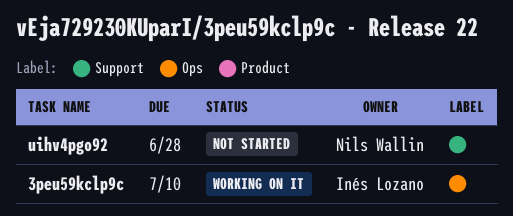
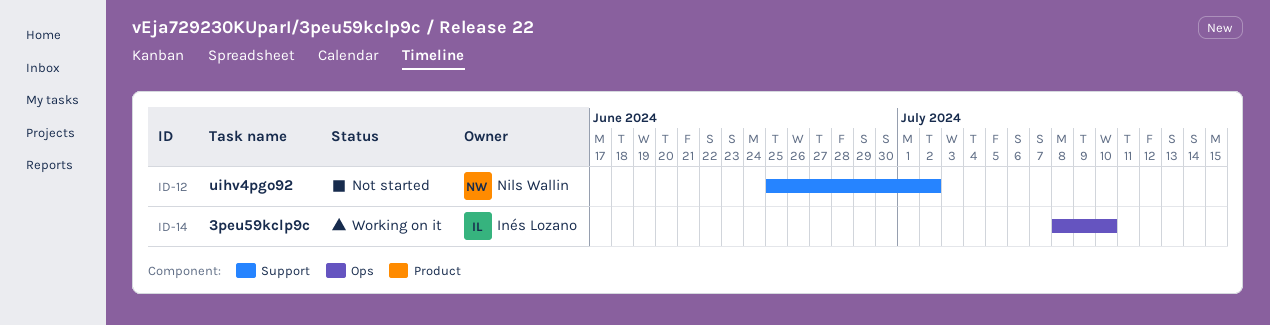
uihv4pgo92, due: Jun 28 -> Jul 2

